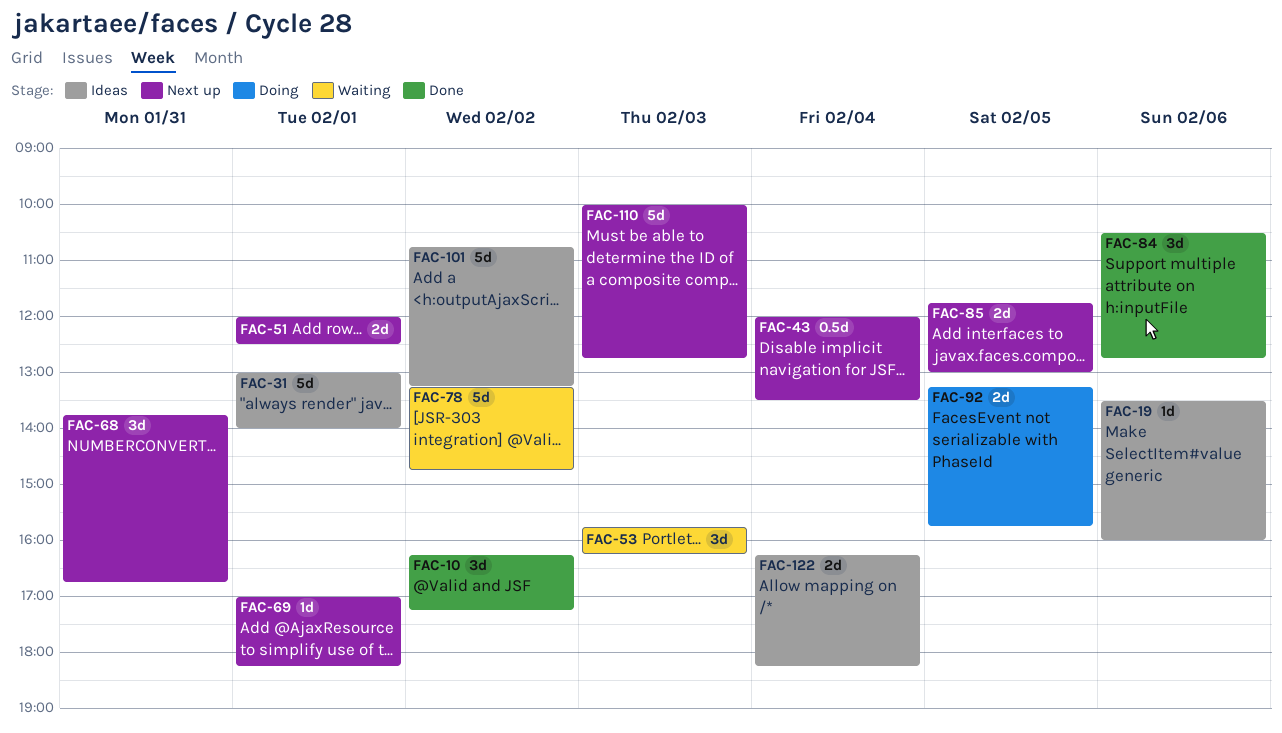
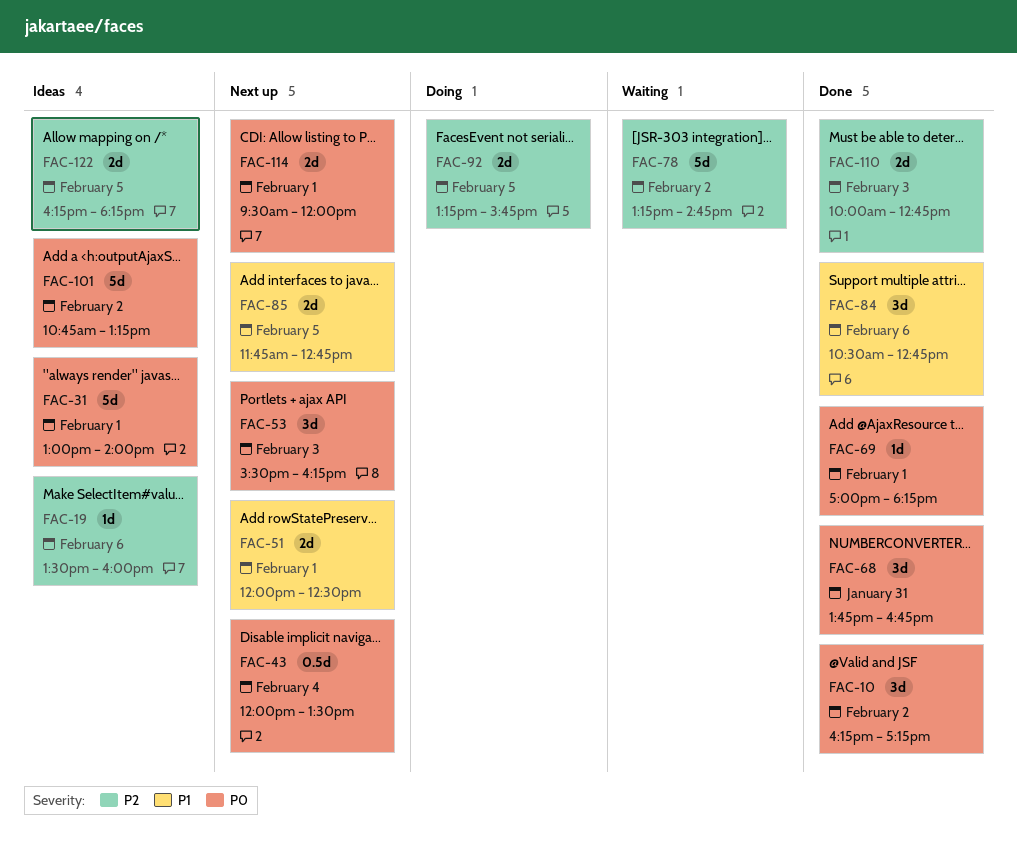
FAC-53, status: Waiting -> Next up
FAC-53, begins: 15:45 -> 15:30
FAC-68, status: Next up -> Done
FAC-69, status: Next up -> Done
FAC-85, ends: 13:00 -> 12:45
FAC-110, status: Next up -> Done
FAC-110, estimate: 5d -> 2d
FAC-114: none -> present
FAC-122, day: Feb 4 -> Feb 5

